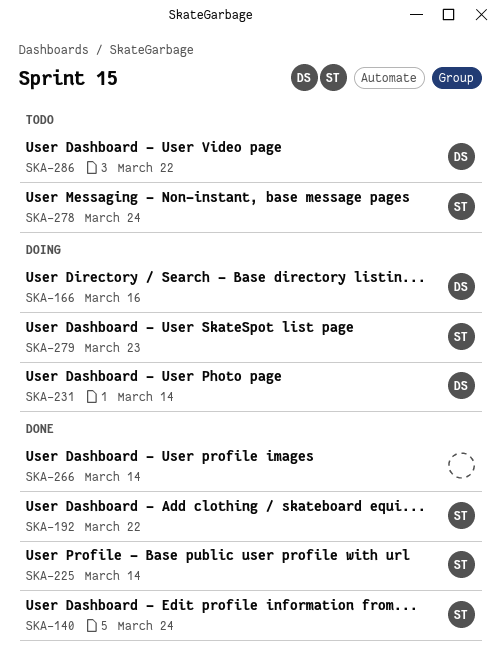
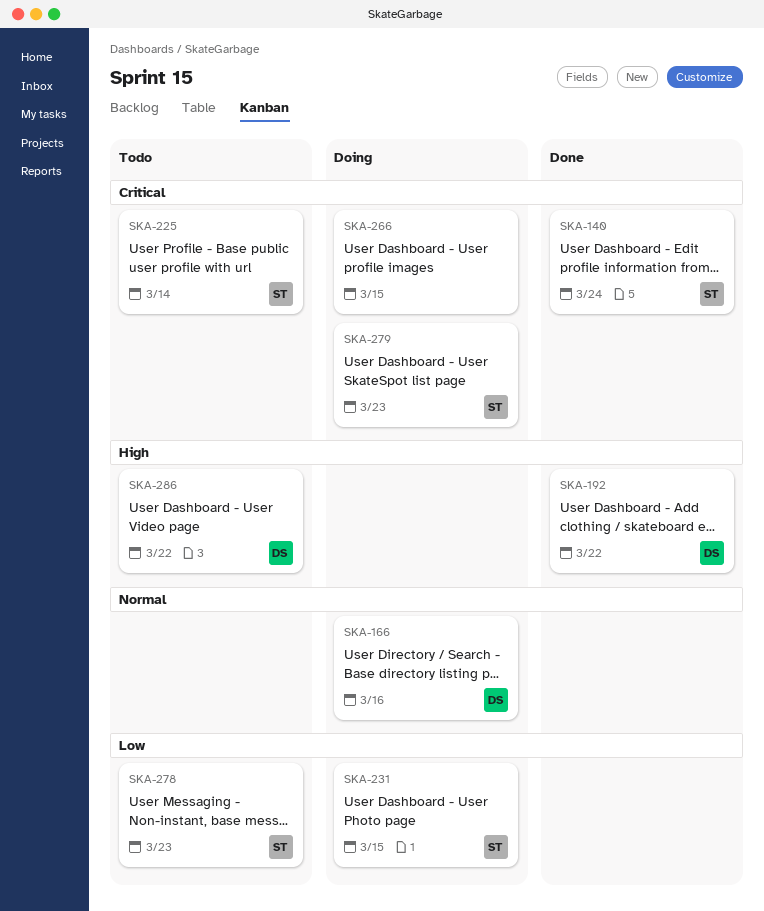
SKA-192, owner: ST -> DS
SKA-225, status: Done -> Todo
SKA-231, owner: DS -> ST
SKA-231, due: Mar 14 -> Mar 15
SKA-266, status: Done -> Doing
SKA-266, due: Mar 14 -> Mar 15
SKA-278, due: Mar 24 -> Mar 23

